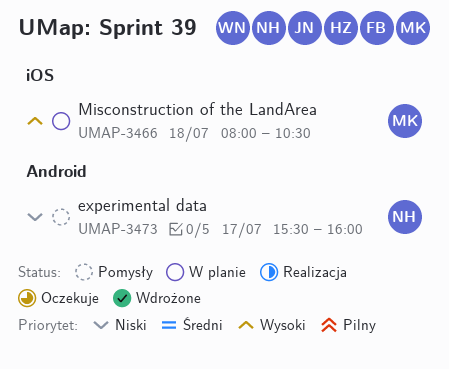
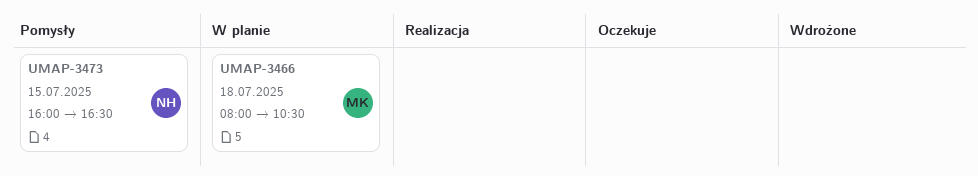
UMAP-3473, day: Jul 17 -> Jul 15
UMAP-3473, begins: 15:30 -> 16:00
UMAP-3473, ends: 16:00 -> 16:30

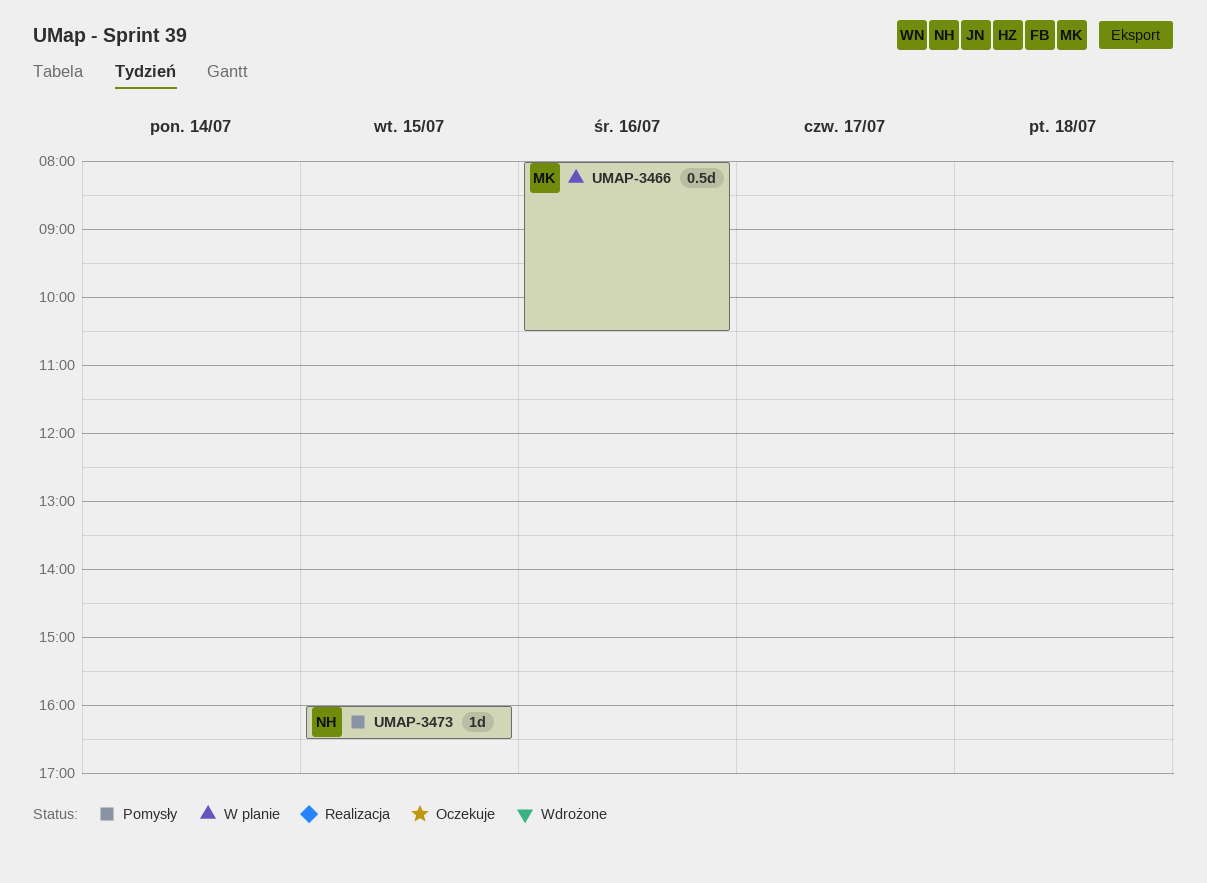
UMAP-3466, day: Jul 18 -> Jul 16

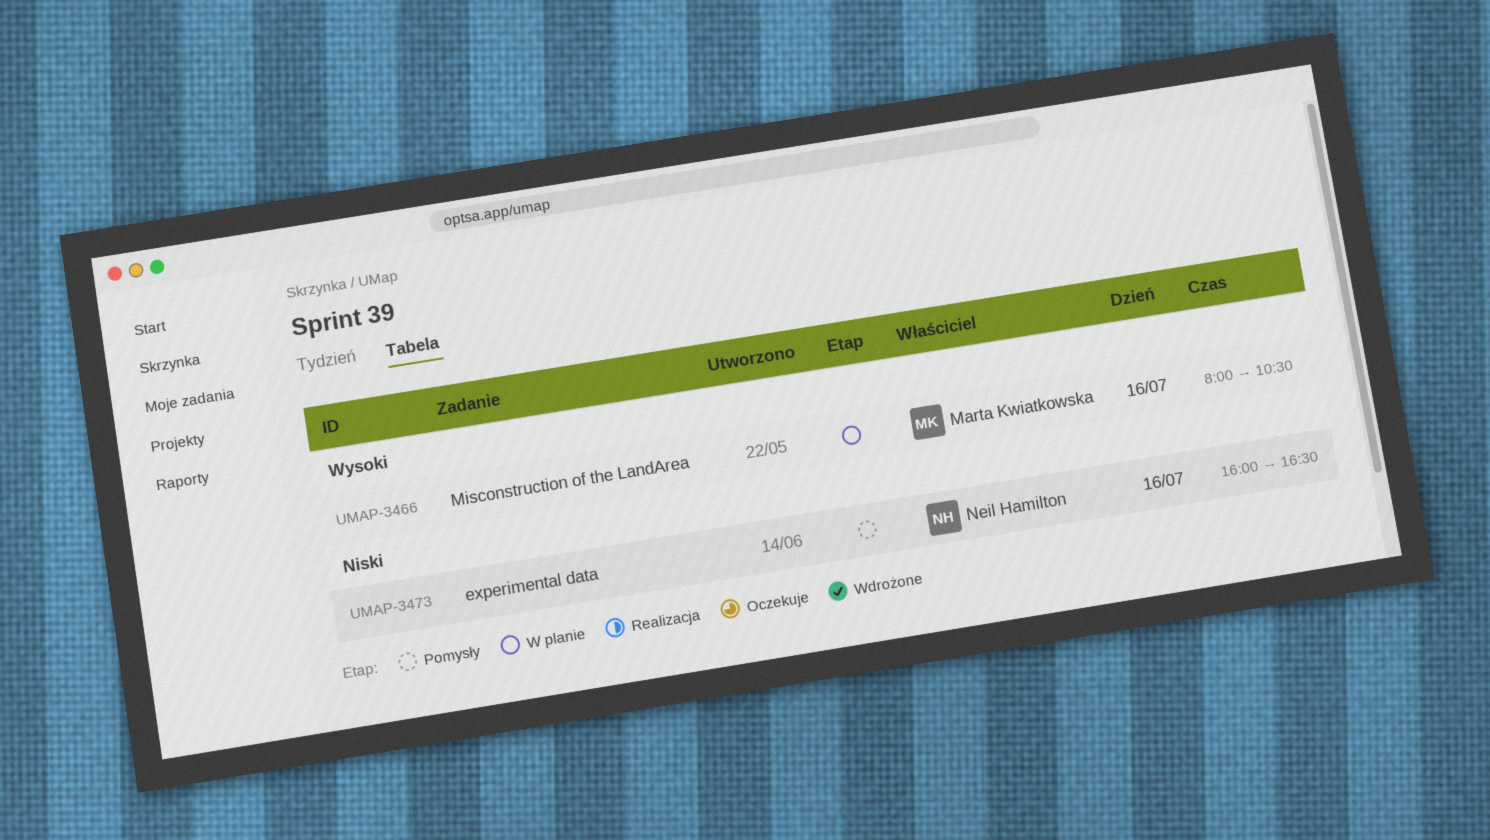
UMAP-3473, day: Jul 15 -> Jul 16

